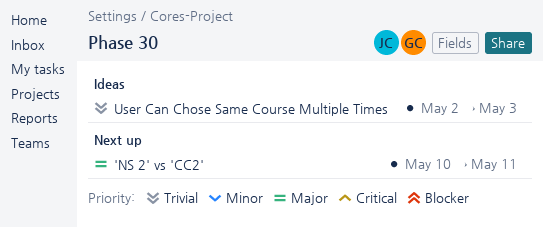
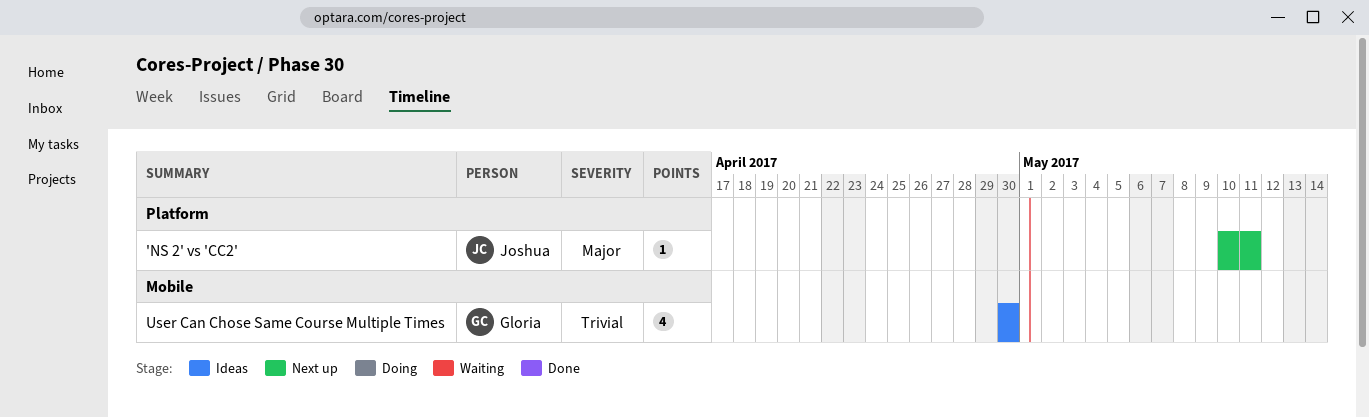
User Can Chose Same Course Multiple Times, estimate: 1 -> 4
User Can Chose Same Course Multiple Times, start: May 2 -> Apr 30
User Can Chose Same Course Multiple Times, due: May 3 -> Apr 30

